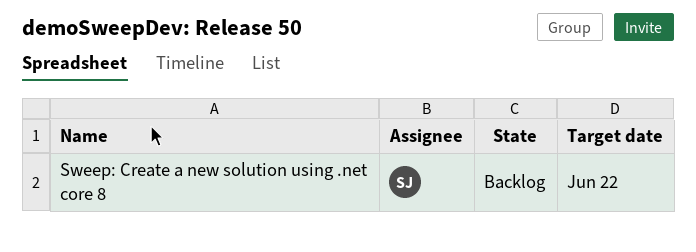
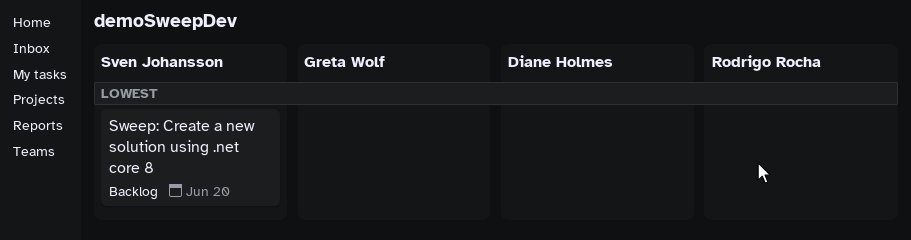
Sweep: Create a new solution using .net core 8, due: Jun 22 -> Jun 20

